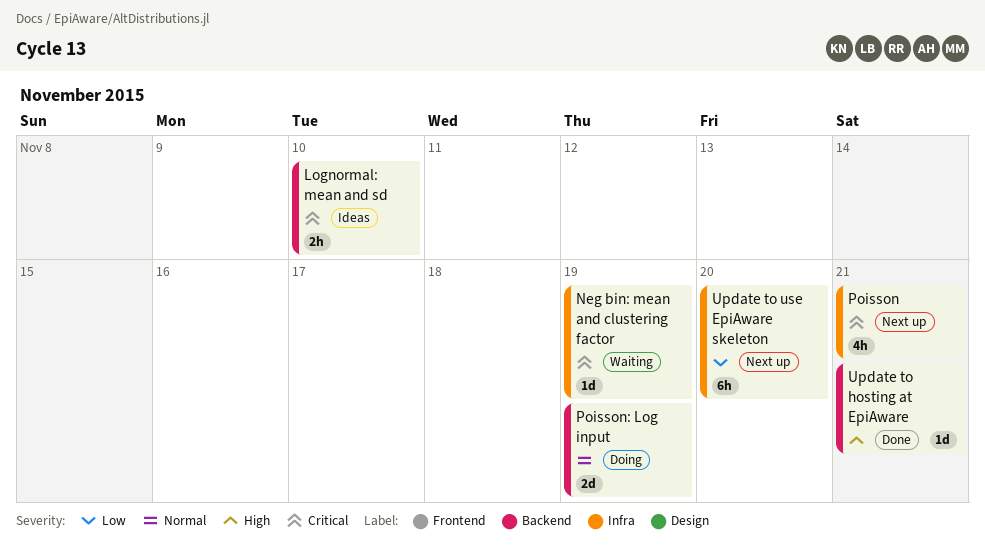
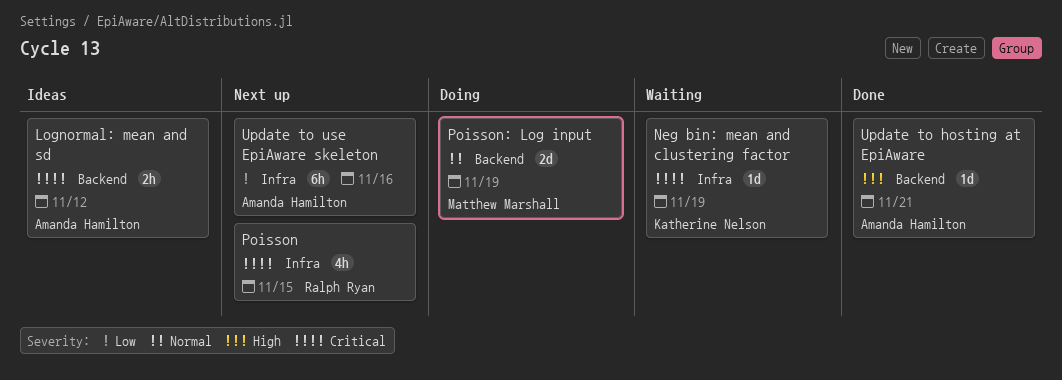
Lognormal: mean and sd, due: Nov 10 -> Nov 12
Poisson, due: Nov 21 -> Nov 15
Update to use EpiAware skeleton, due: Nov 20 -> Nov 16

